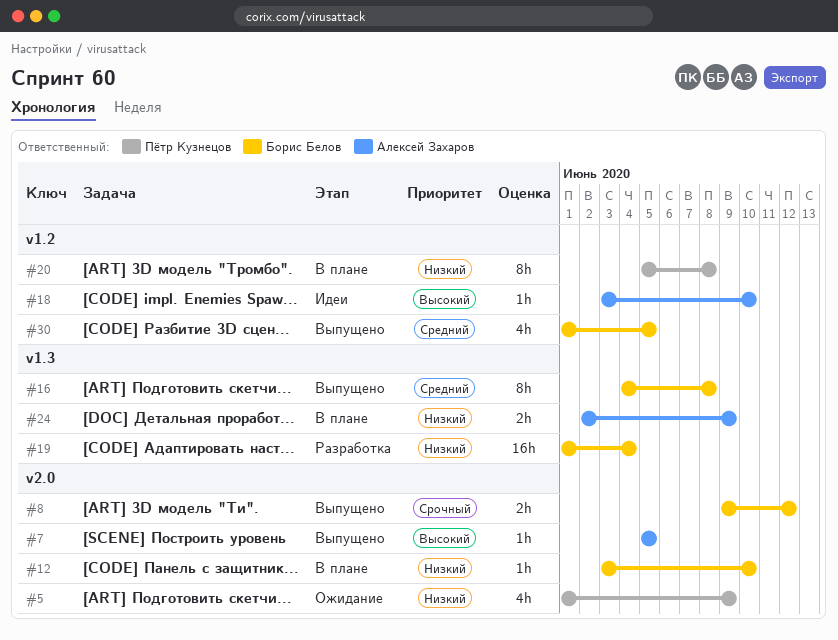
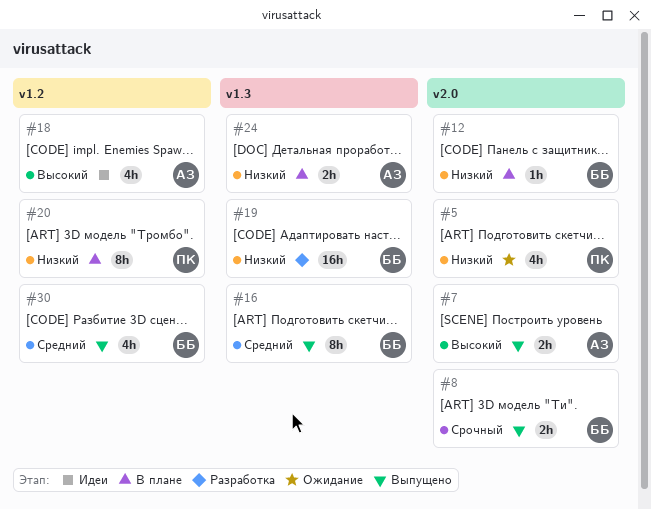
#7, estimate: 1h -> 2h
#18, estimate: 1h -> 4h

